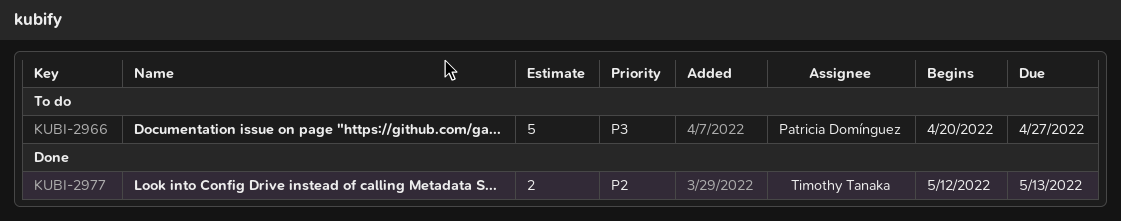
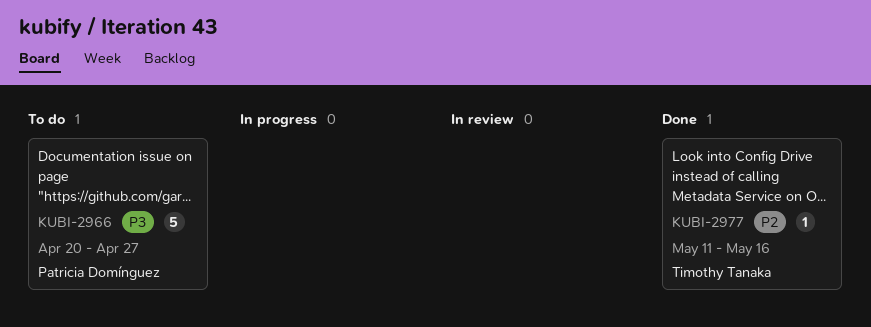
KUBI-2977, estimate: 2 -> 1
KUBI-2977, start: May 12 -> May 11
KUBI-2977, due: May 13 -> May 16

